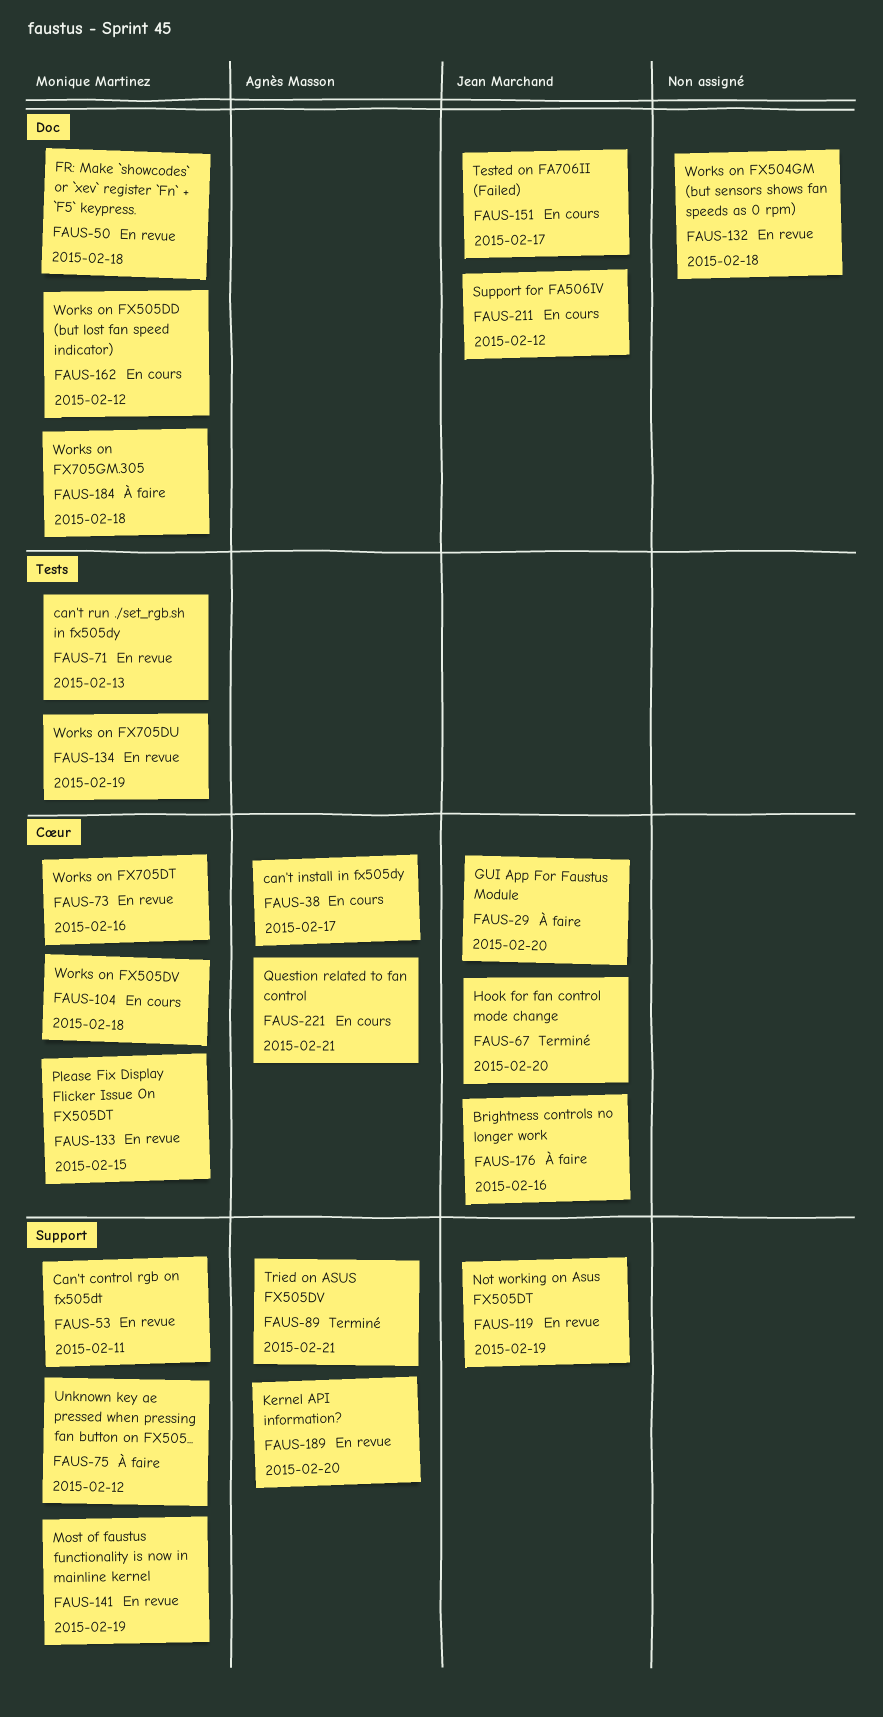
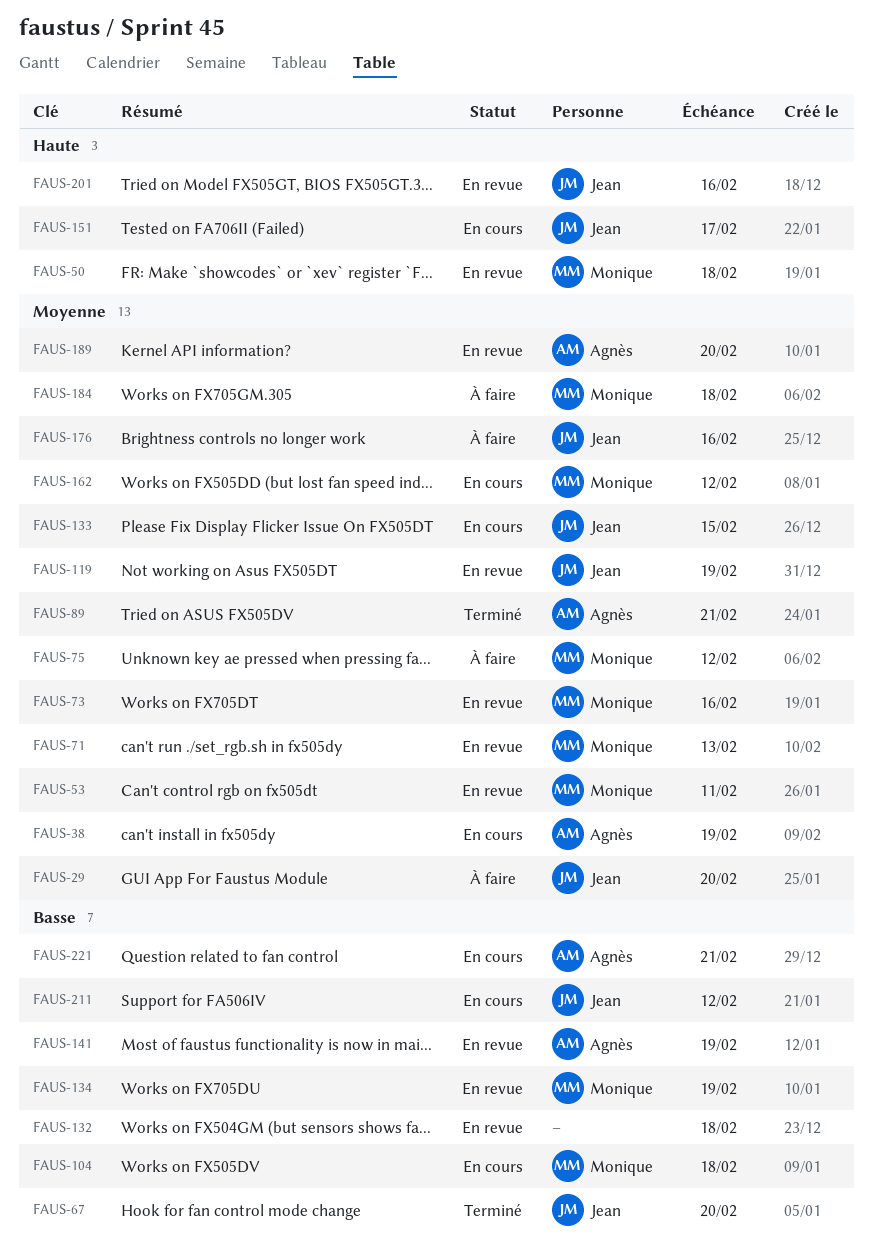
FAUS-38, due: Feb 17 -> Feb 19
FAUS-133, status: En revue -> En cours
FAUS-133, owner: Monique Martinez -> Jean Marchand
FAUS-141, owner: Monique Martinez -> Agnès Masson
FAUS-201: none -> present

